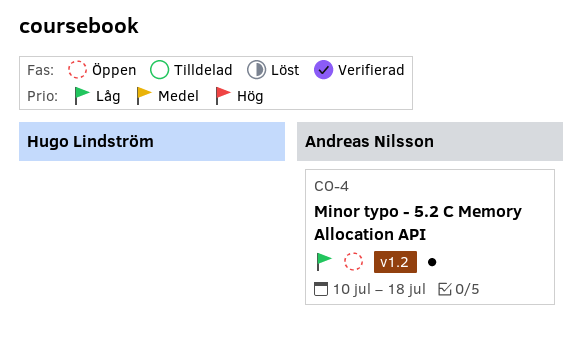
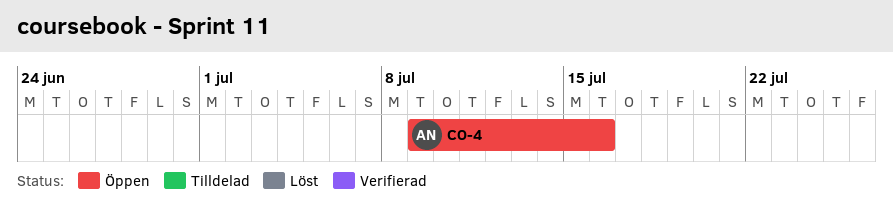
CO-4, start: Jul 10 -> Jul 9
CO-4, due: Jul 18 -> Jul 16

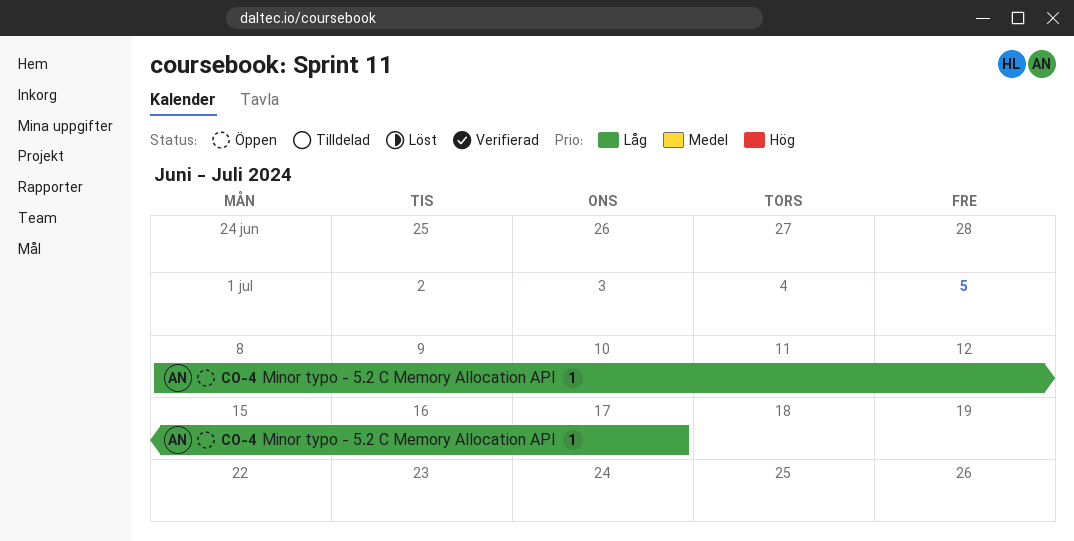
CO-4, start: Jul 9 -> Jul 8
CO-4, due: Jul 16 -> Jul 17

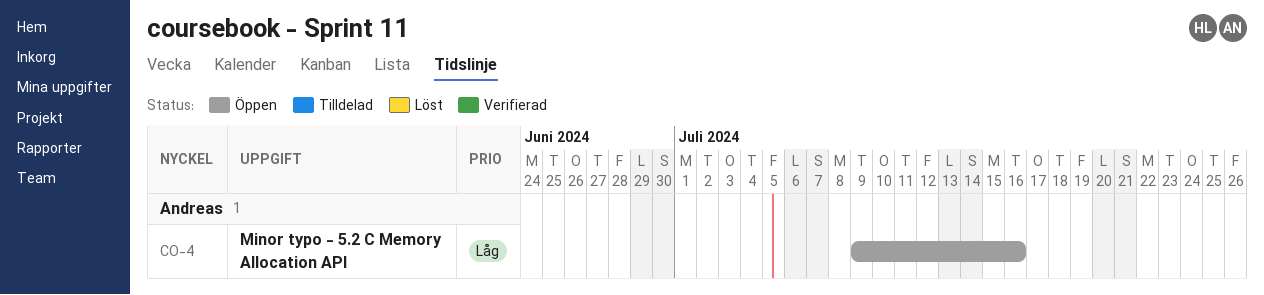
CO-4, start: Jul 8 -> Jul 9
CO-4, due: Jul 17 -> Jul 16

